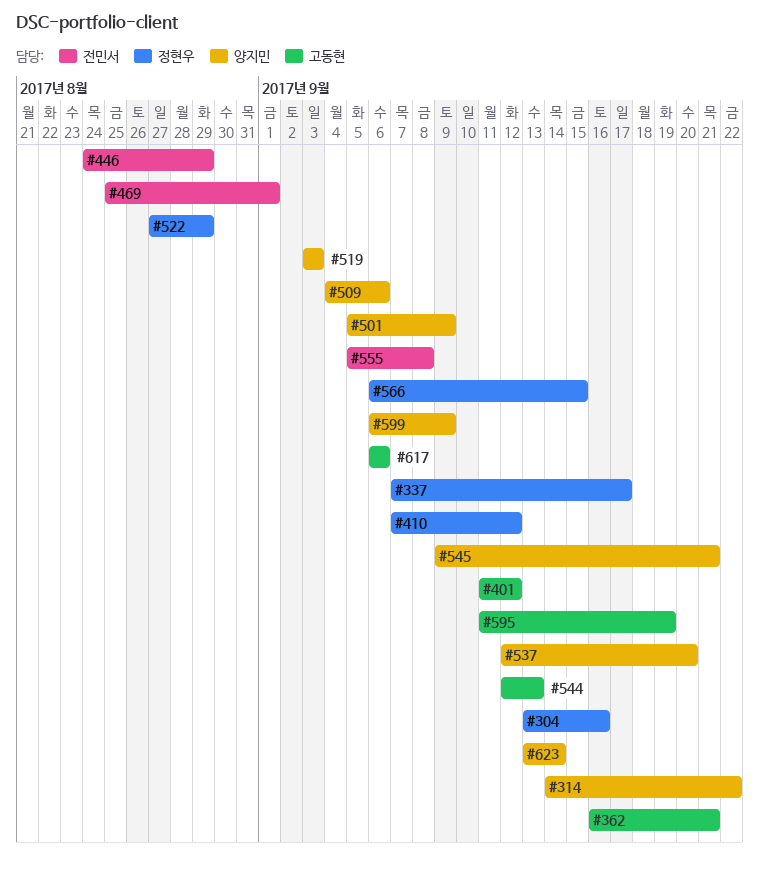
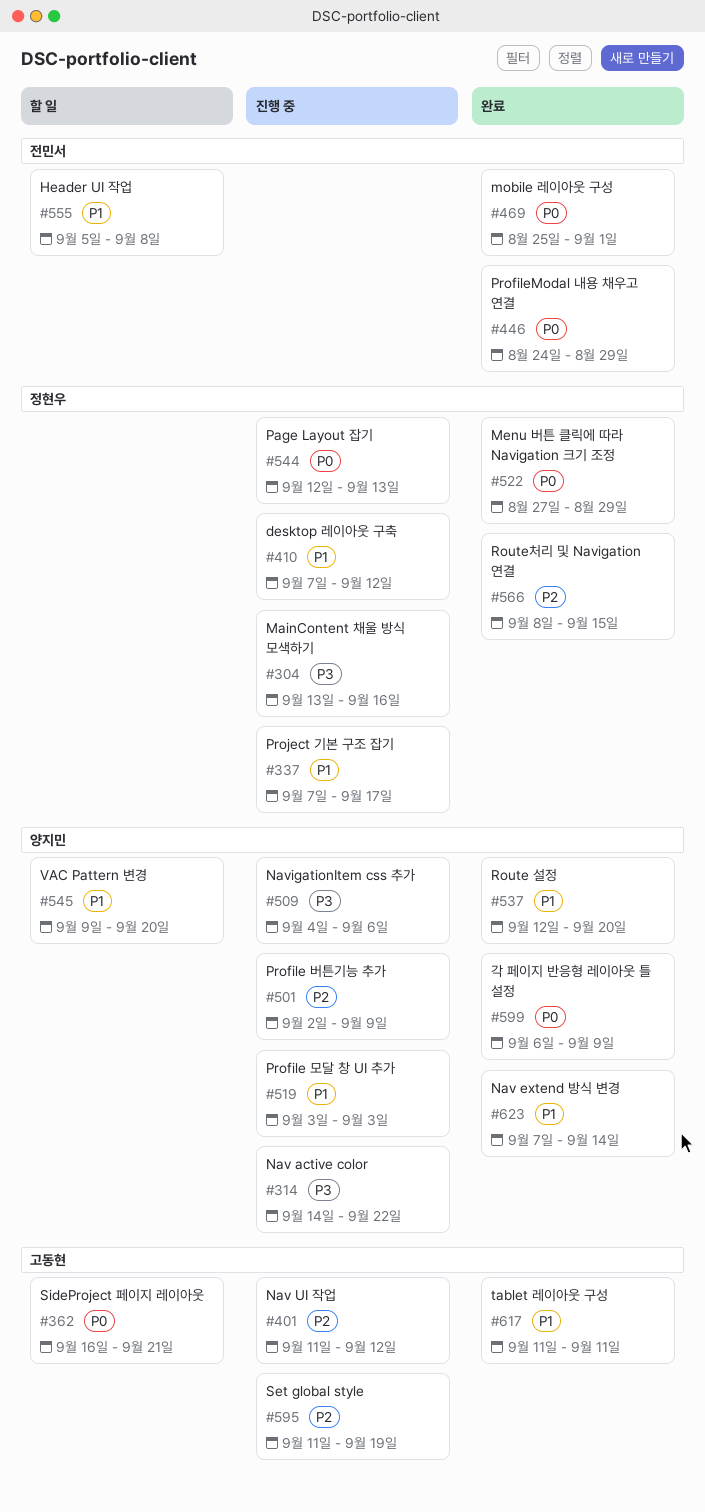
#501, start: Sep 5 -> Sep 2
#544, owner: 고동현 -> 정현우
#545, due: Sep 21 -> Sep 20
#566, start: Sep 6 -> Sep 8
#617, start: Sep 6 -> Sep 11
#617, due: Sep 6 -> Sep 11
#623, start: Sep 13 -> Sep 7

